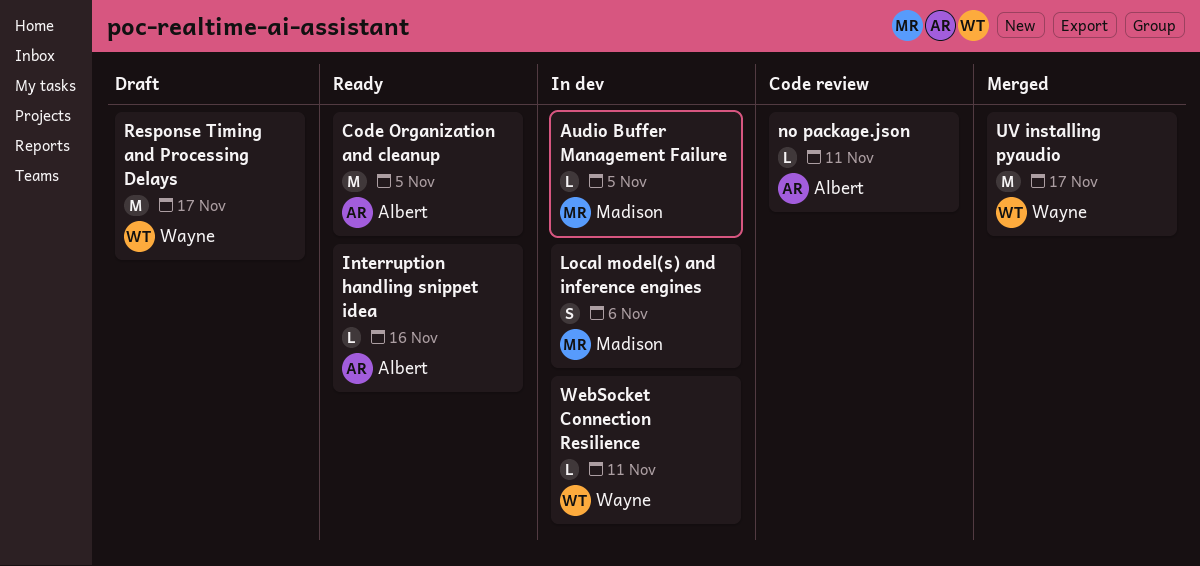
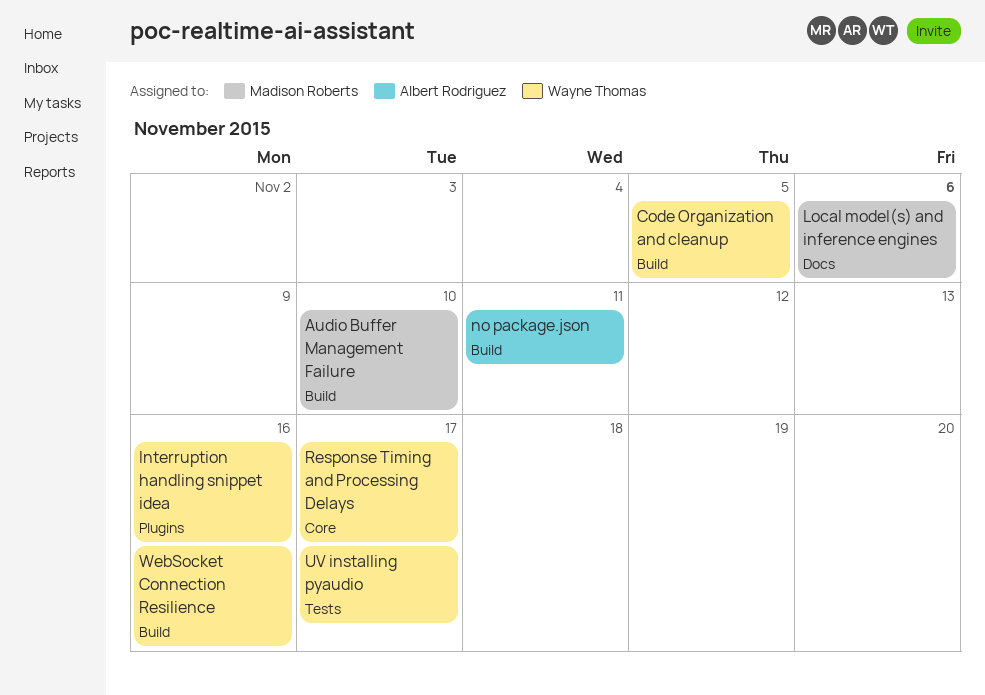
Audio Buffer Management Failure, due: Nov 5 -> Nov 10
Code Organization and cleanup, owner: Albert Rodriguez -> Wayne Thomas
Interruption handling snippet idea, owner: Albert Rodriguez -> Wayne Thomas
WebSocket Connection Resilience, due: Nov 11 -> Nov 16

